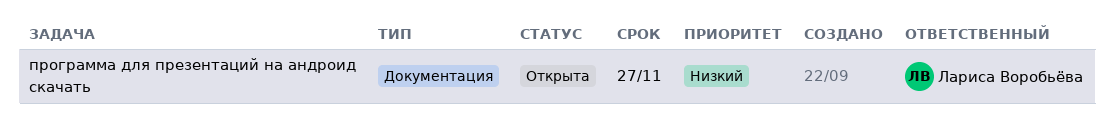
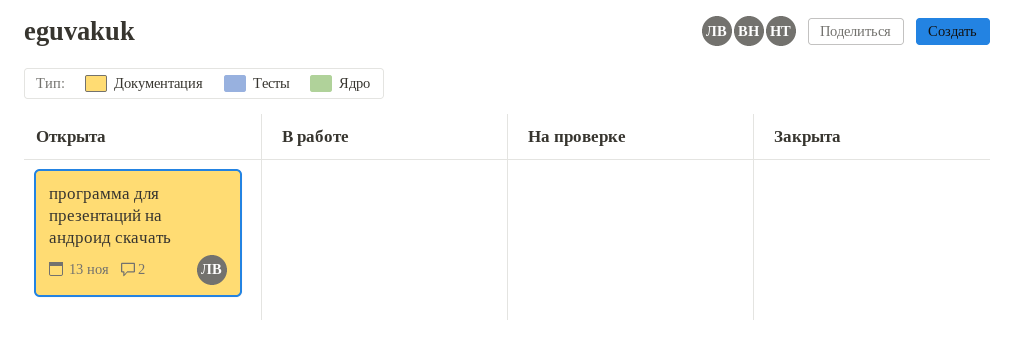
программа для презентаций на андроид скачать, due: Nov 27 -> Nov 13

